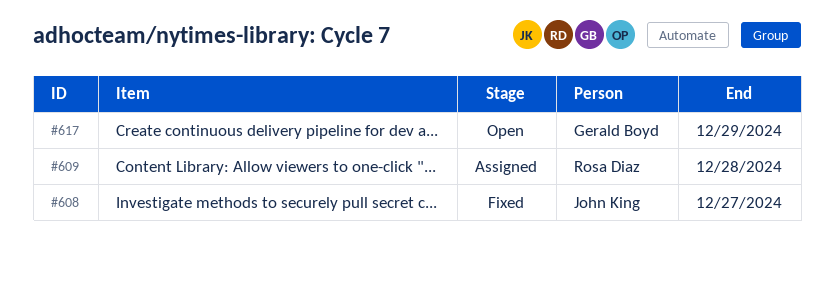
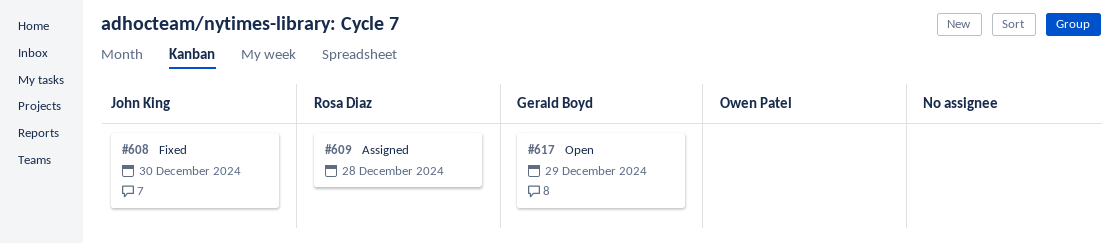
#608, due: Dec 27 -> Dec 30

